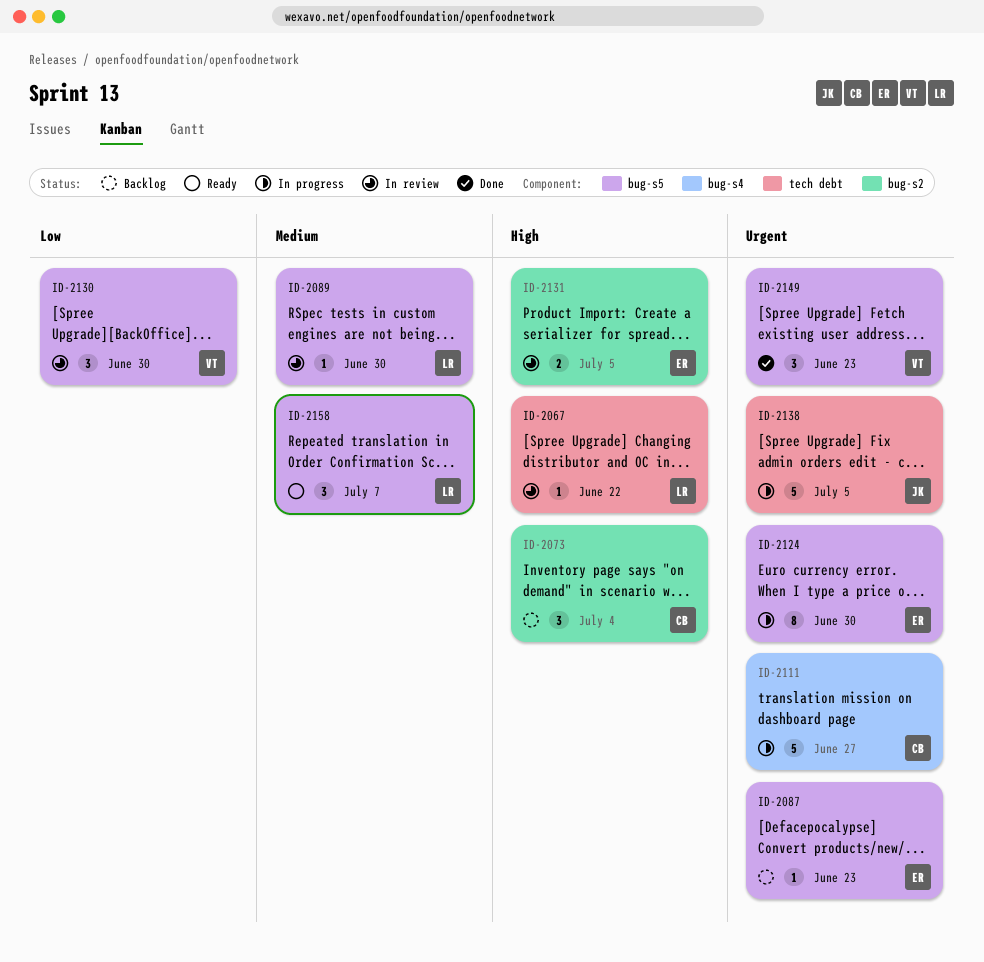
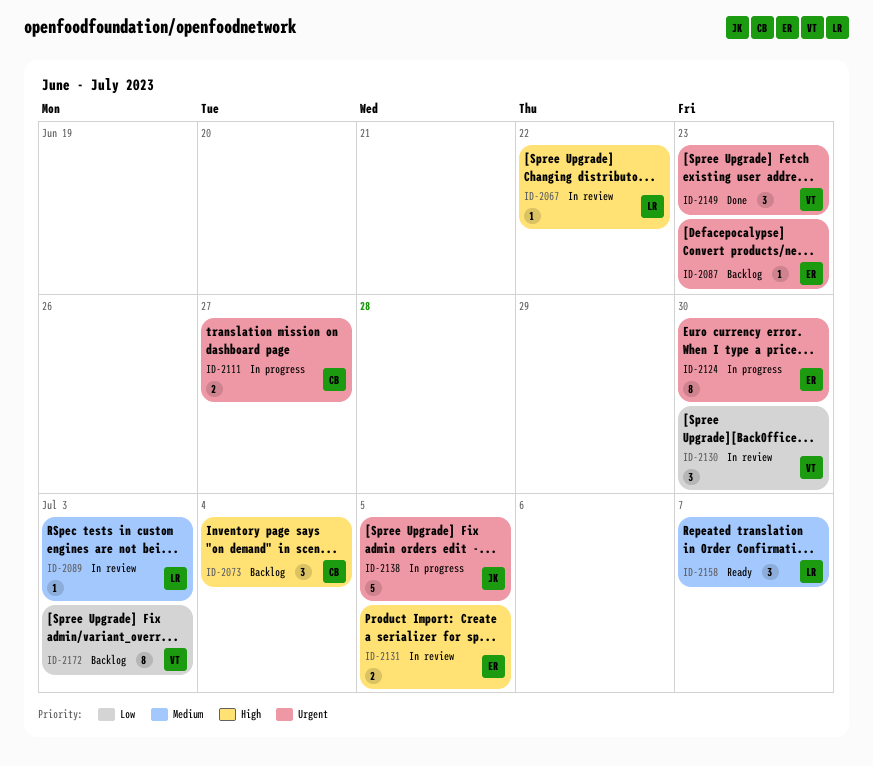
ID-2089, due: Jun 30 -> Jul 3
ID-2111, estimate: 5 -> 2
ID-2172: none -> present

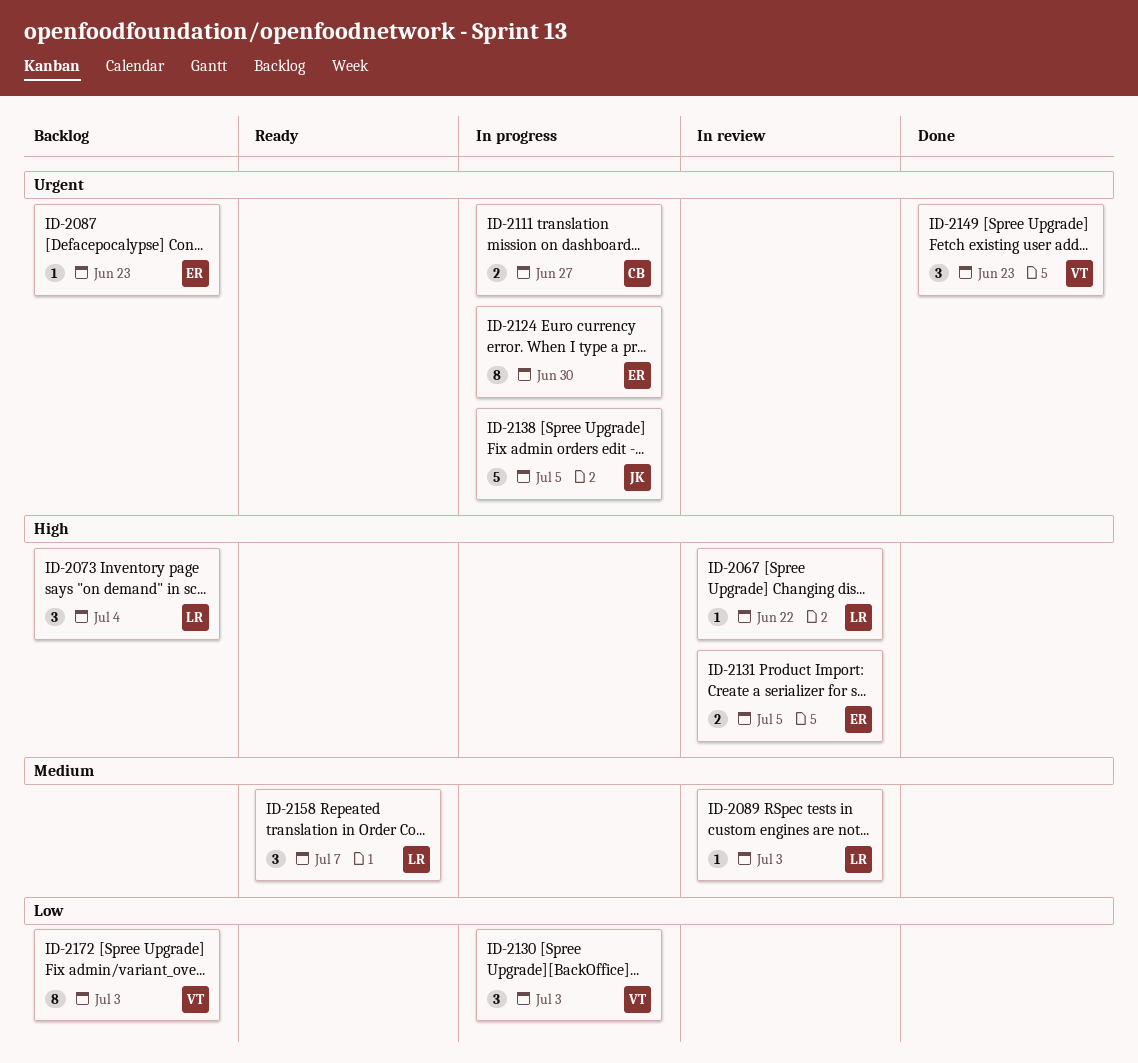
ID-2073, owner: CB -> LR
ID-2130, status: In review -> In progress
ID-2130, due: Jun 30 -> Jul 3

